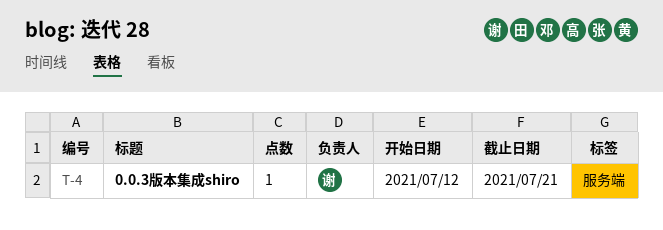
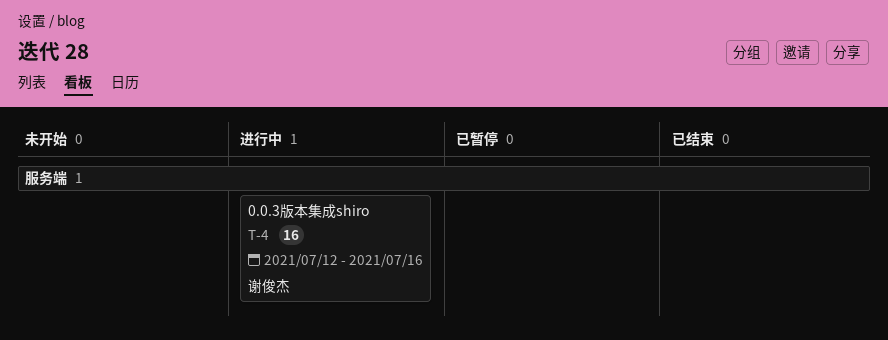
T-4, estimate: 1 -> 16
T-4, due: Jul 21 -> Jul 16

